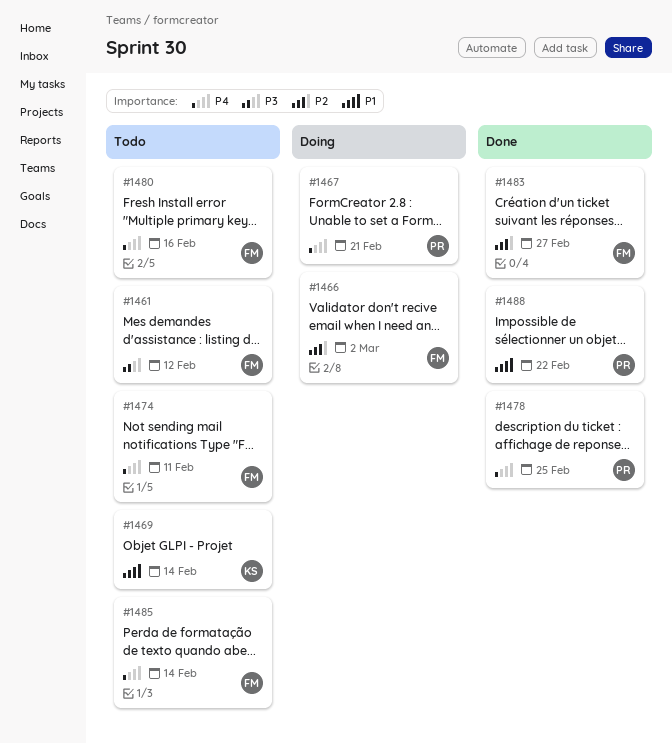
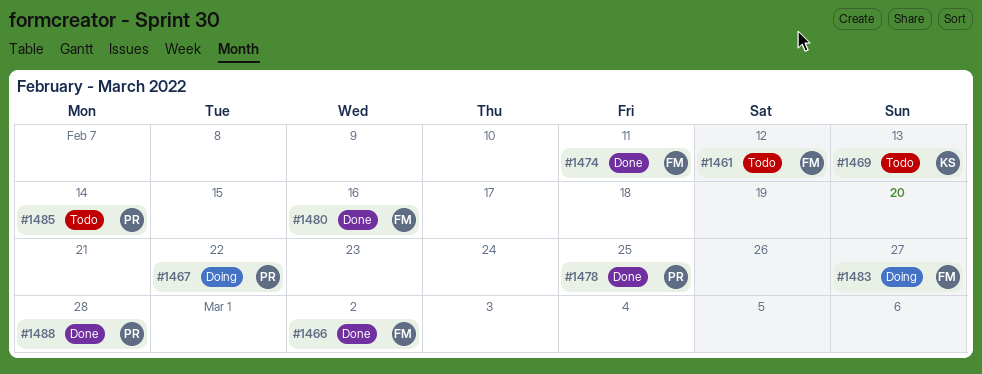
#1466, status: Doing -> Done
#1467, due: Feb 21 -> Feb 22
#1469, due: Feb 14 -> Feb 13
#1474, status: Todo -> Done
#1480, status: Todo -> Done
#1483, status: Done -> Doing
#1485, owner: FM -> PR
#1488, due: Feb 22 -> Feb 28

